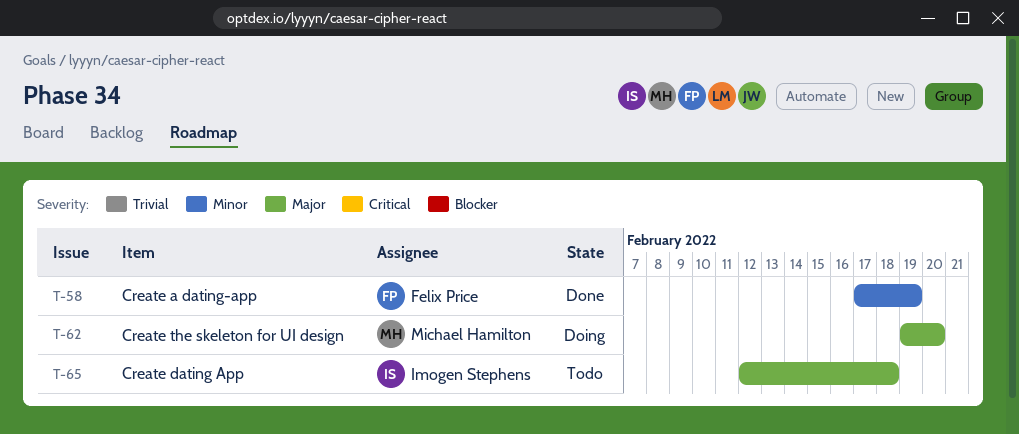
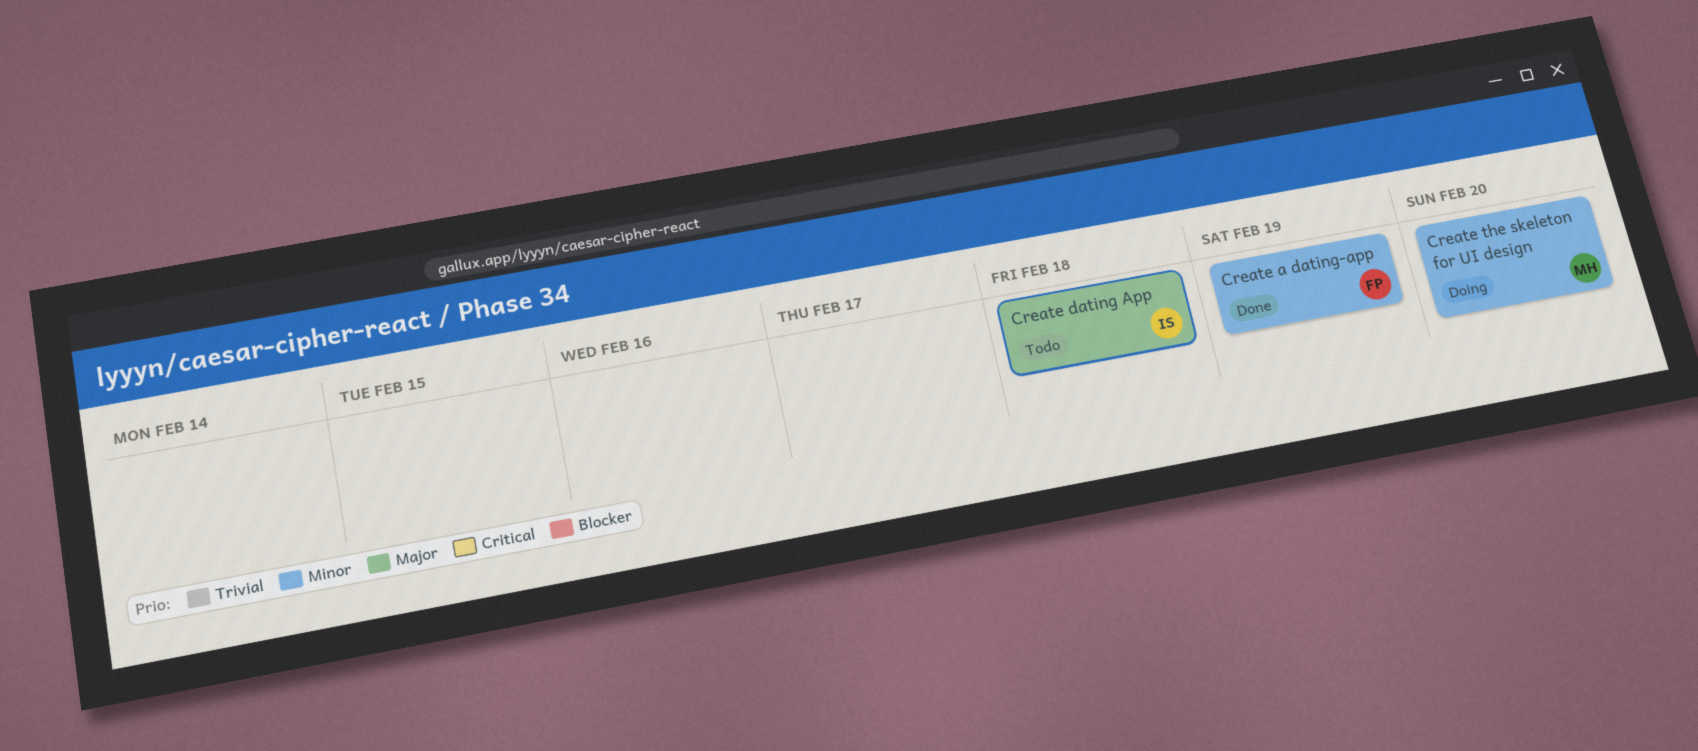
Create the skeleton for UI design, priority: Major -> Minor

